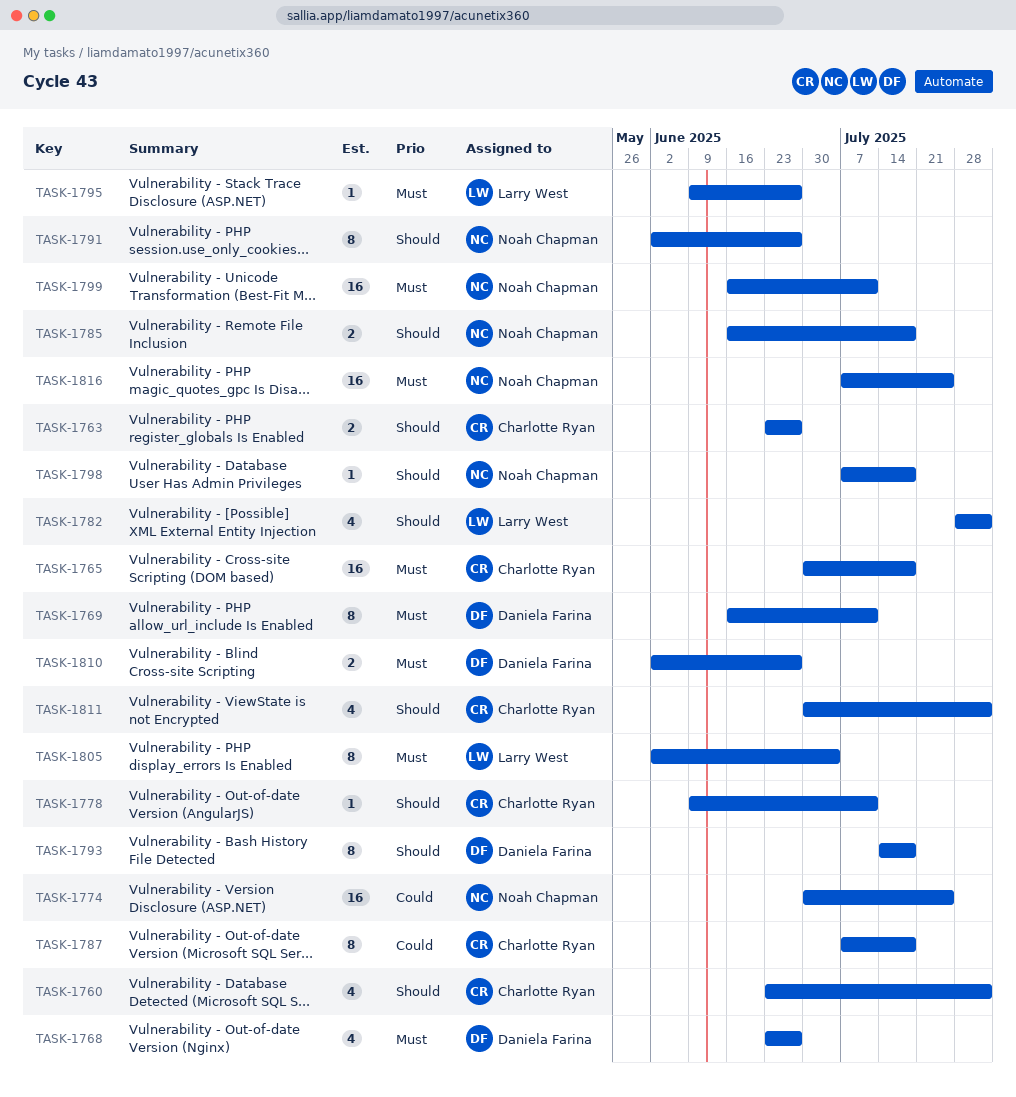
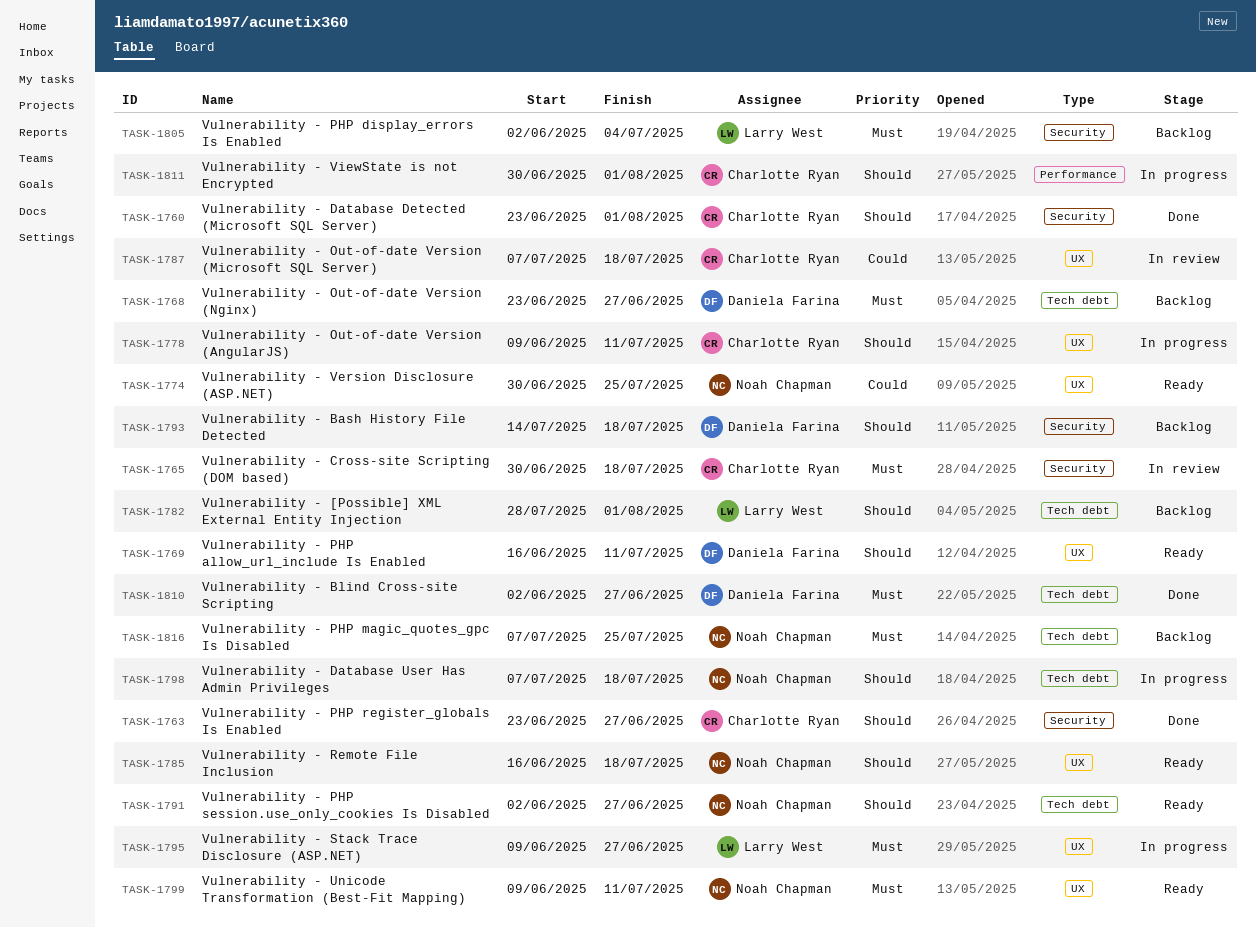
TASK-1769, priority: Must -> Should
TASK-1799, start: Jun 16 -> Jun 9

